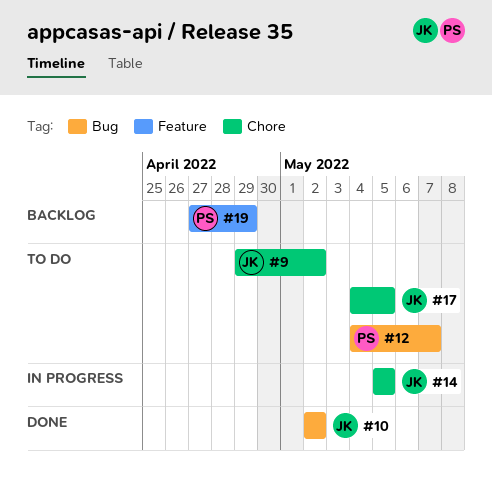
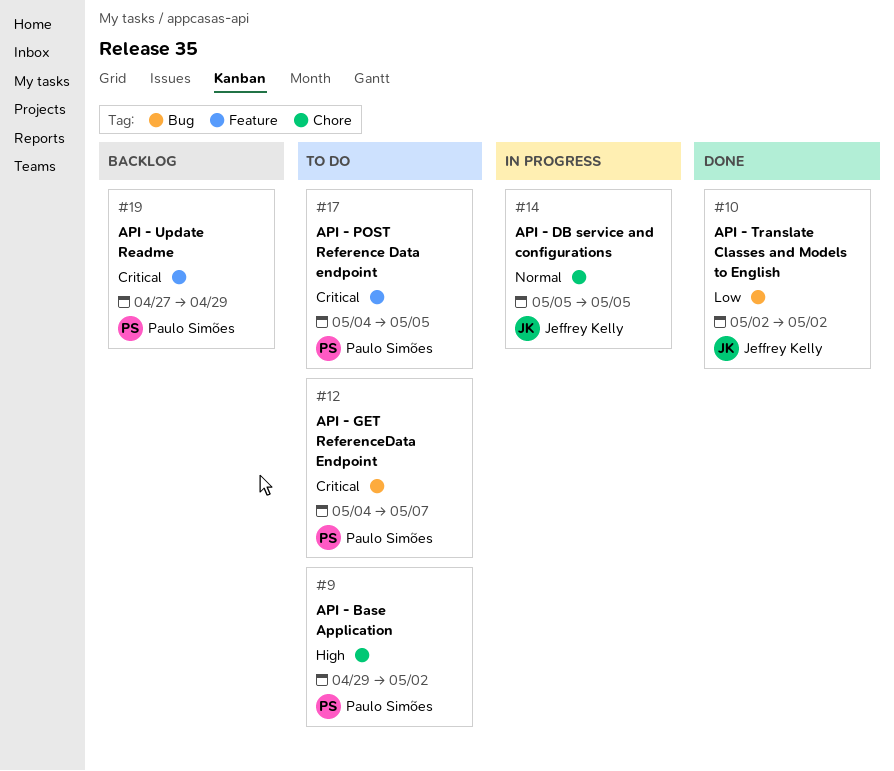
#9, owner: Jeffrey Kelly -> Paulo Simões
#17, owner: Jeffrey Kelly -> Paulo Simões
#17, label: Chore -> Feature

